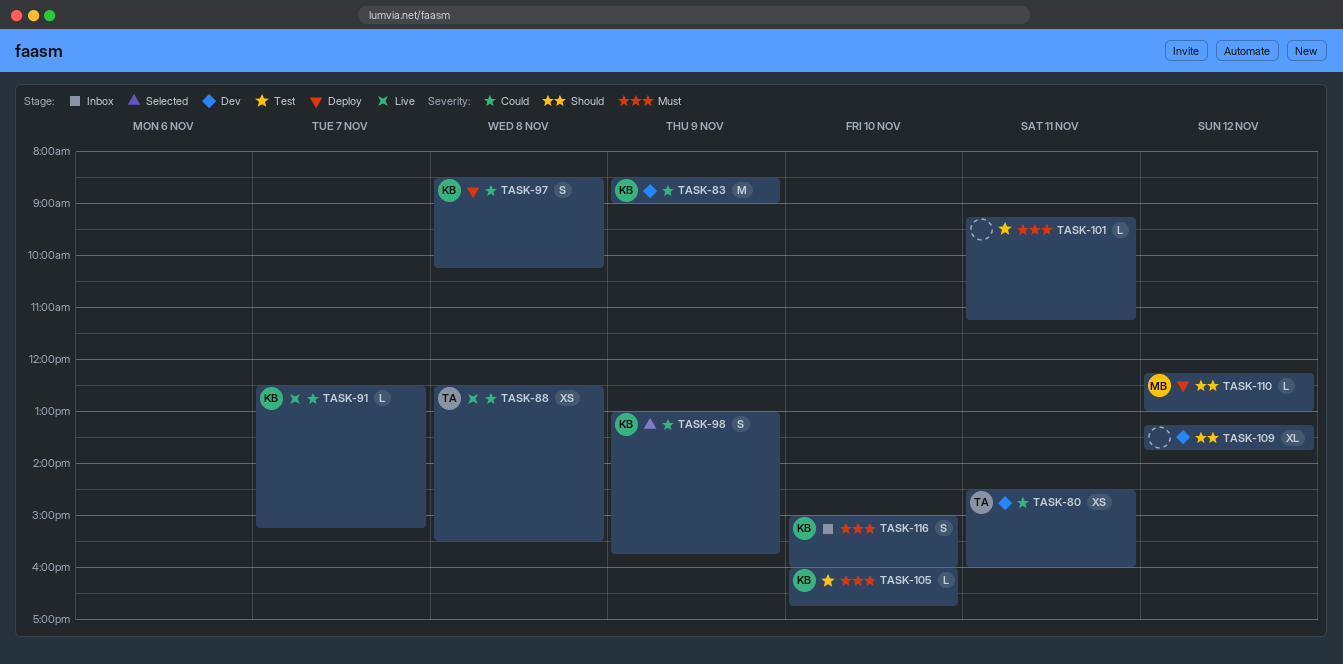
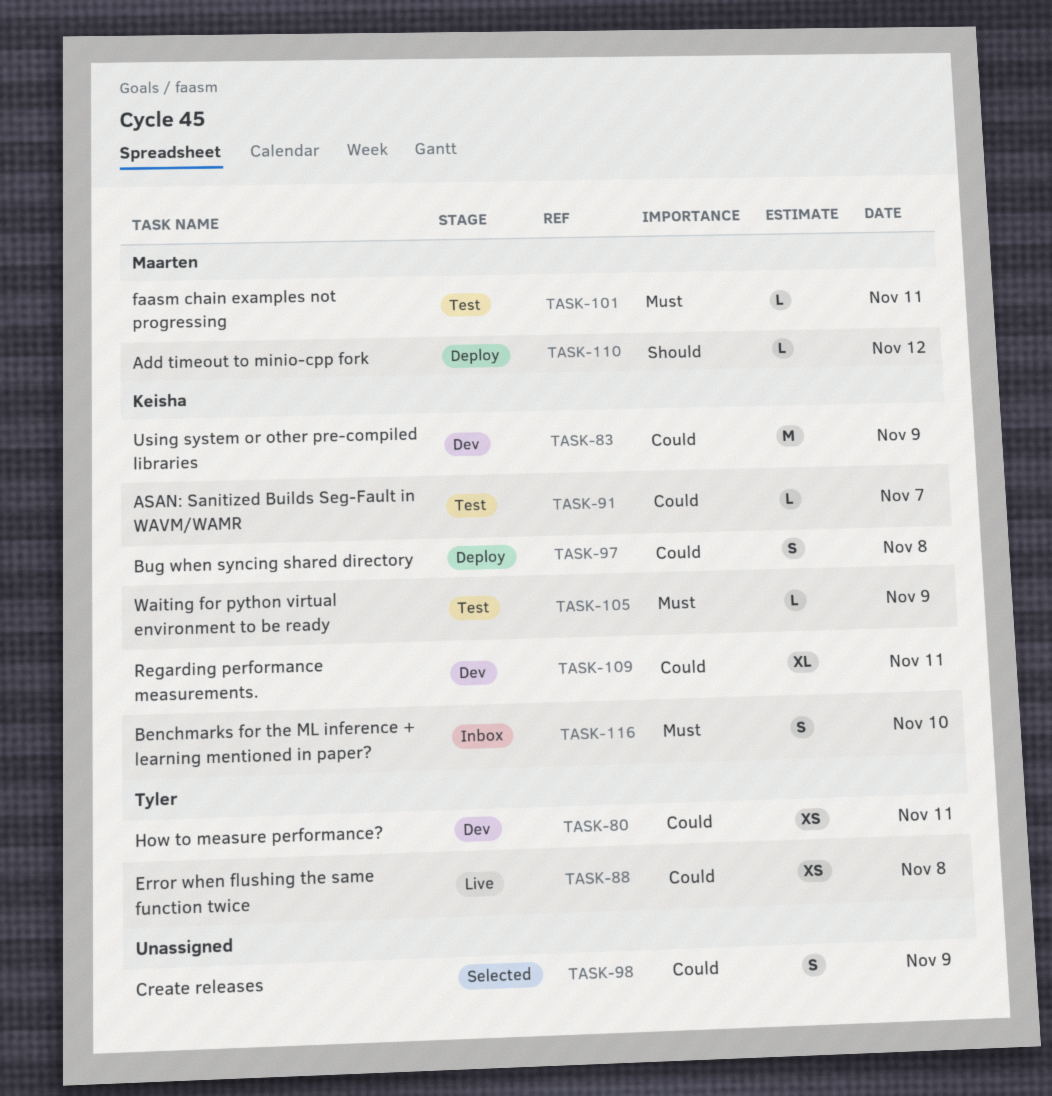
TASK-91, status: Live -> Test
TASK-98, owner: Keisha -> none
TASK-101, owner: none -> Maarten
TASK-105, day: Nov 10 -> Nov 9
TASK-109, owner: none -> Keisha
TASK-109, priority: Should -> Could
TASK-109, day: Nov 12 -> Nov 11

